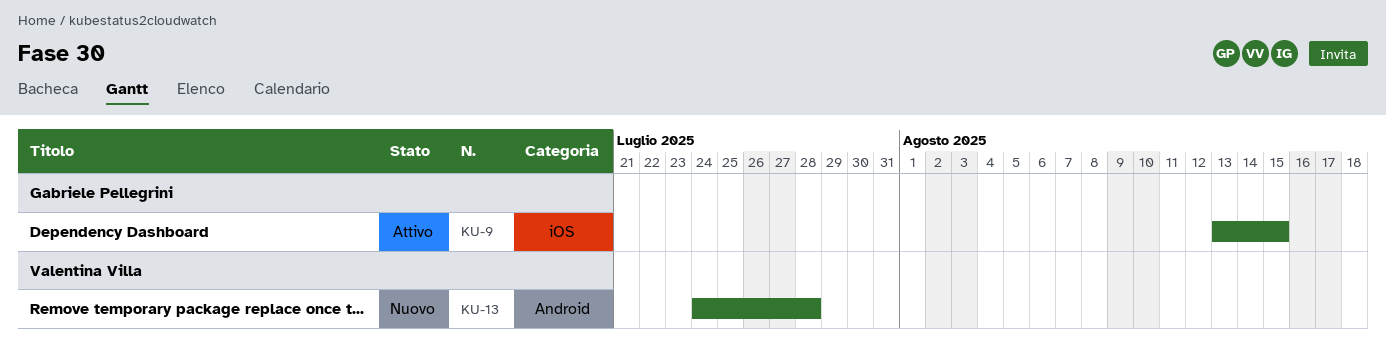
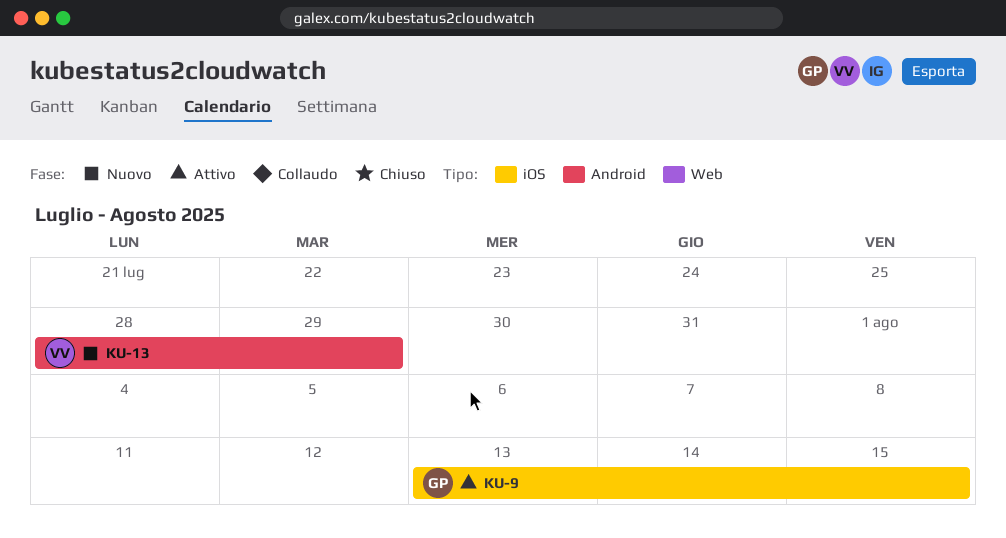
KU-13, start: Jul 24 -> Jul 28
KU-13, due: Jul 28 -> Jul 29

